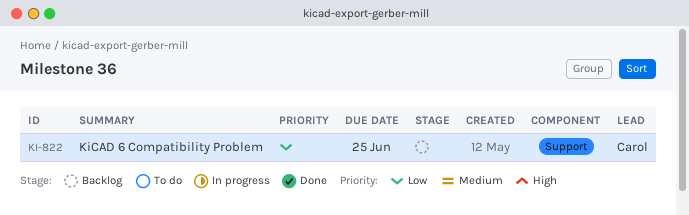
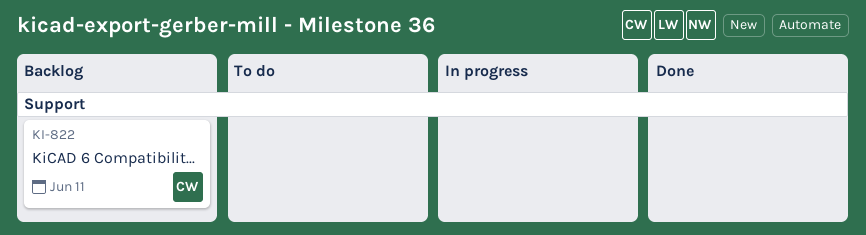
KI-822, due: Jun 25 -> Jun 11

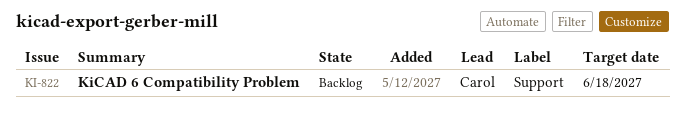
KI-822, due: Jun 11 -> Jun 18

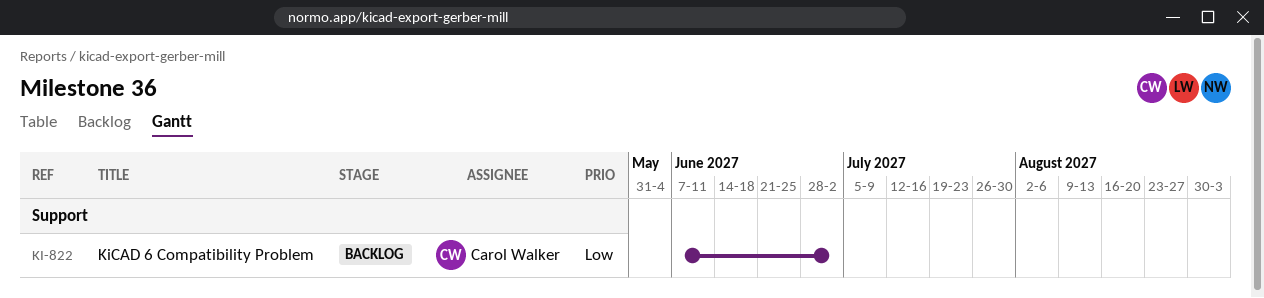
KI-822, due: Jun 18 -> Jul 2

